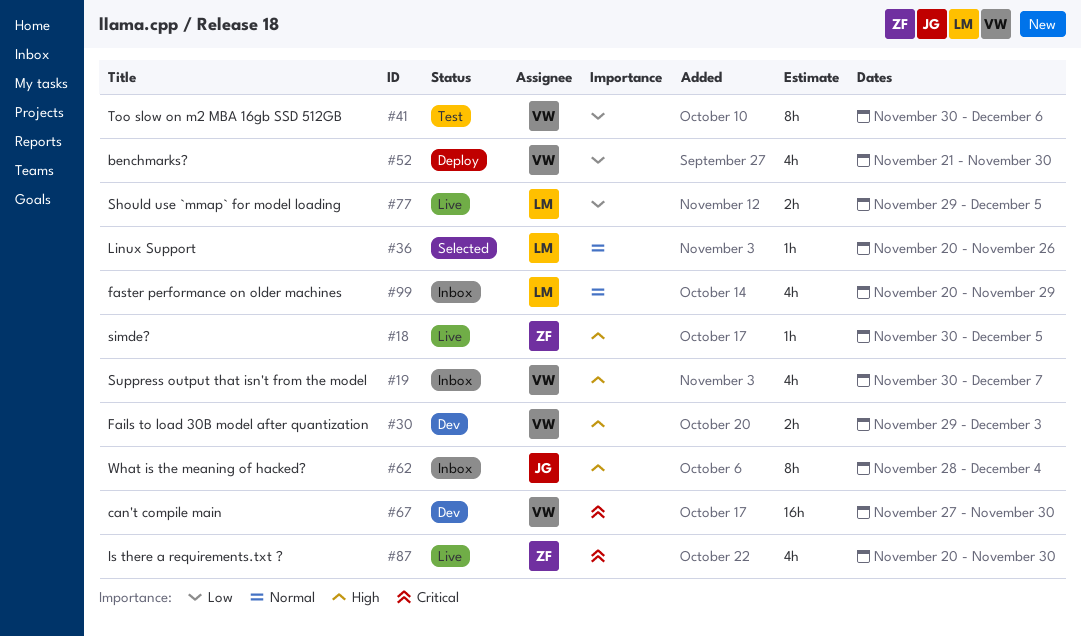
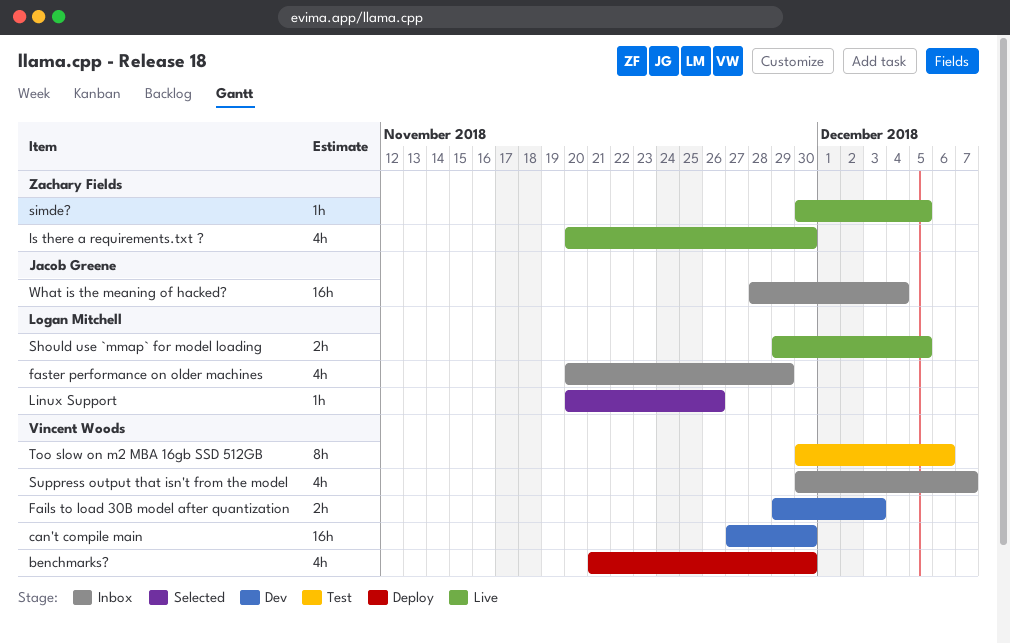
What is the meaning of hacked?, estimate: 8h -> 16h

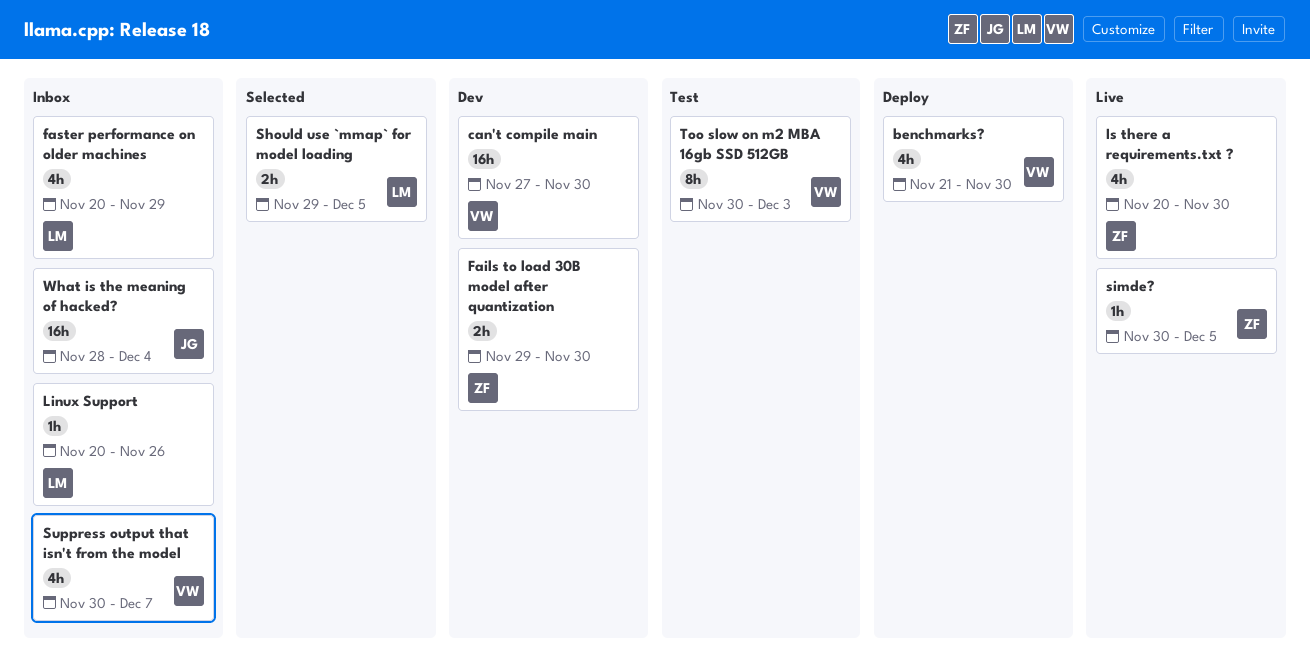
Fails to load 30B model after quantization, owner: Vincent Woods -> Zachary Fields
Fails to load 30B model after quantization, due: Dec 3 -> Nov 30
Linux Support, status: Selected -> Inbox
Should use `mmap` for model loading, status: Live -> Selected
Too slow on m2 MBA 16gb SSD 512GB, due: Dec 6 -> Dec 3

